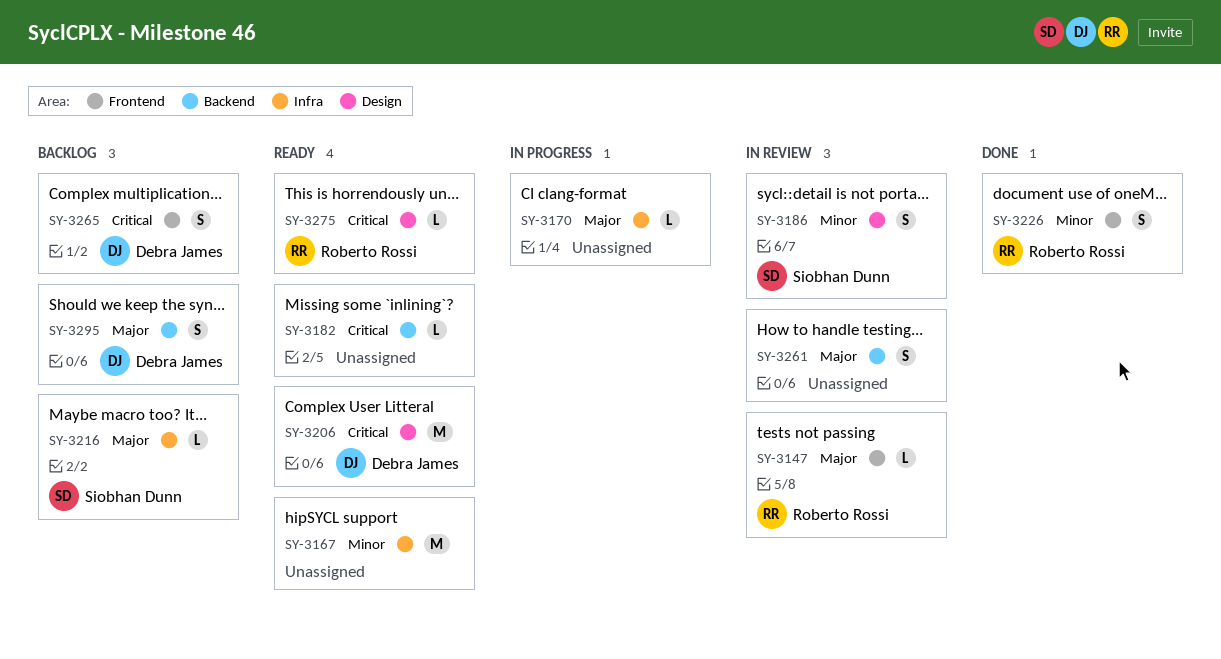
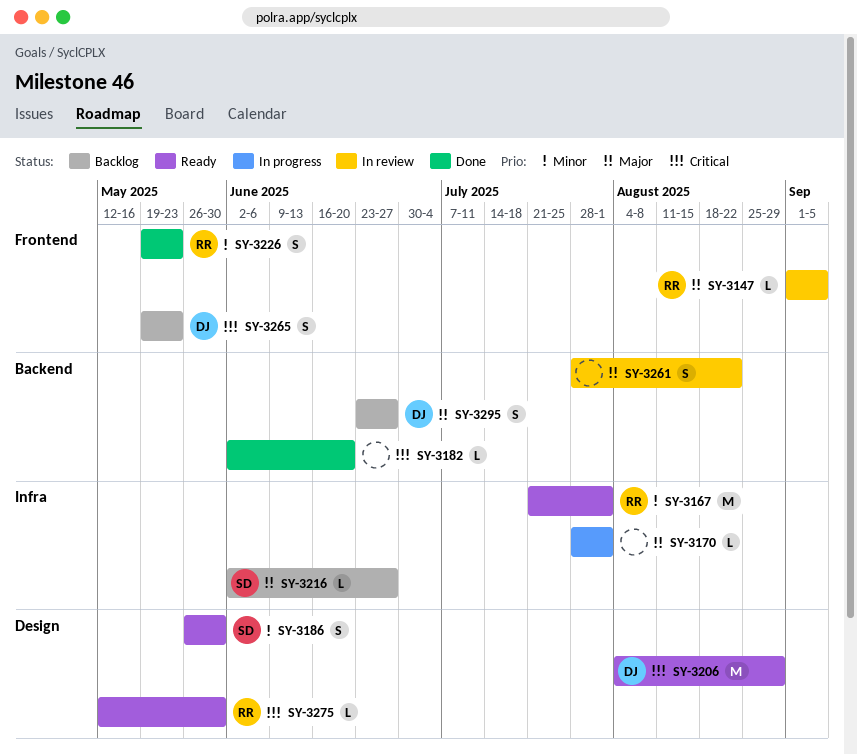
SY-3167, owner: none -> Roberto Rossi
SY-3182, status: Ready -> Done
SY-3186, status: In review -> Ready

